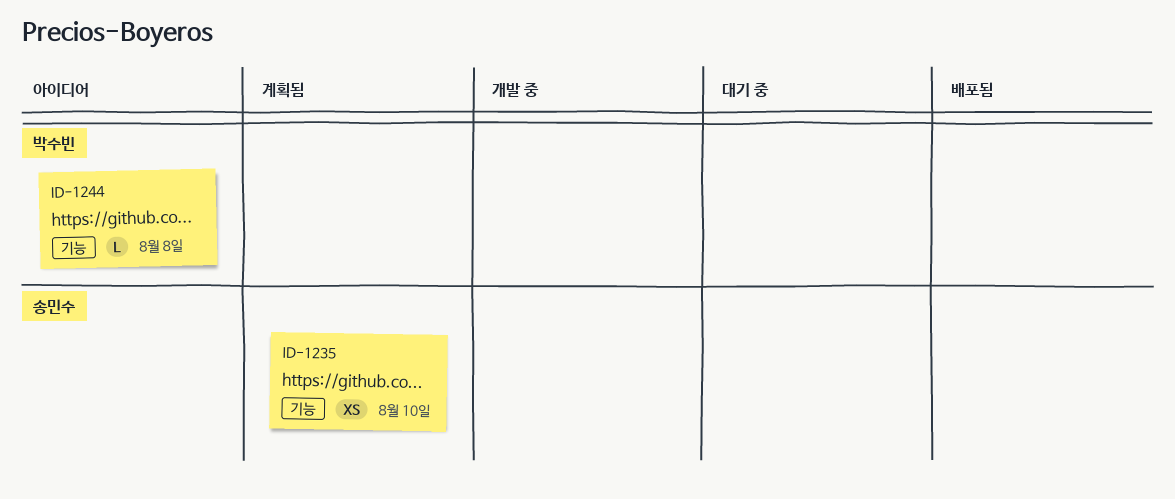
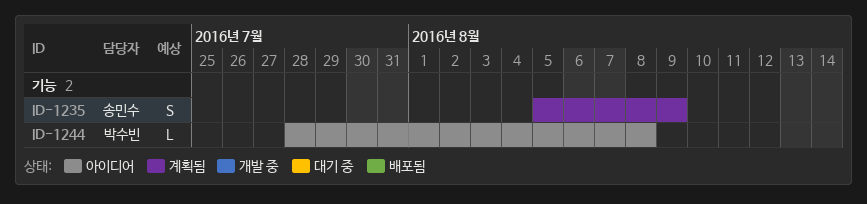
ID-1235, estimate: XS -> S
ID-1235, due: Aug 10 -> Aug 9

